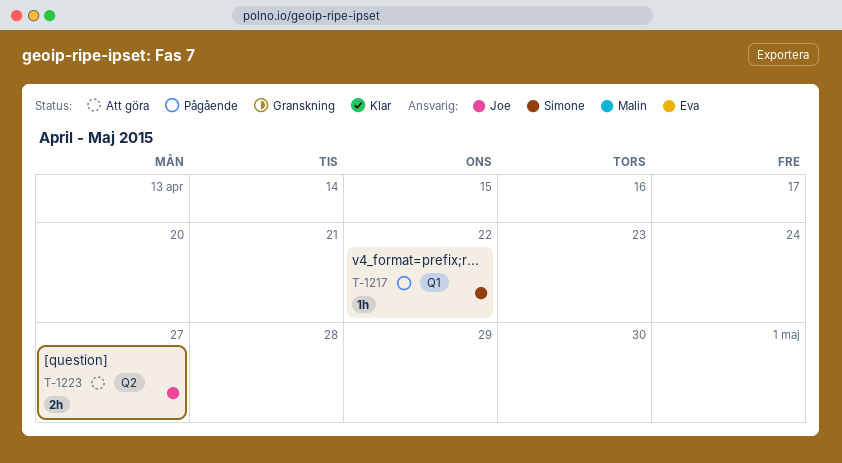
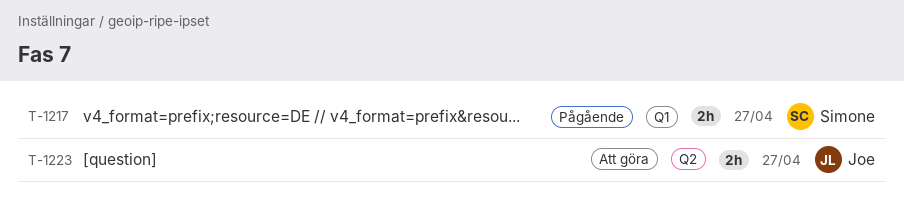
T-1217, estimate: 1h -> 2h
T-1217, due: Apr 22 -> Apr 27

